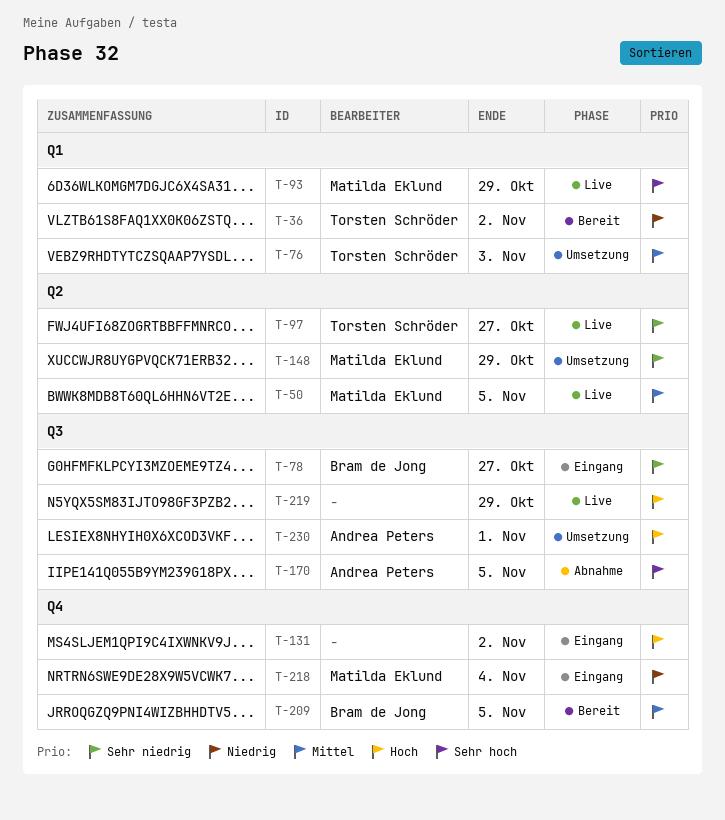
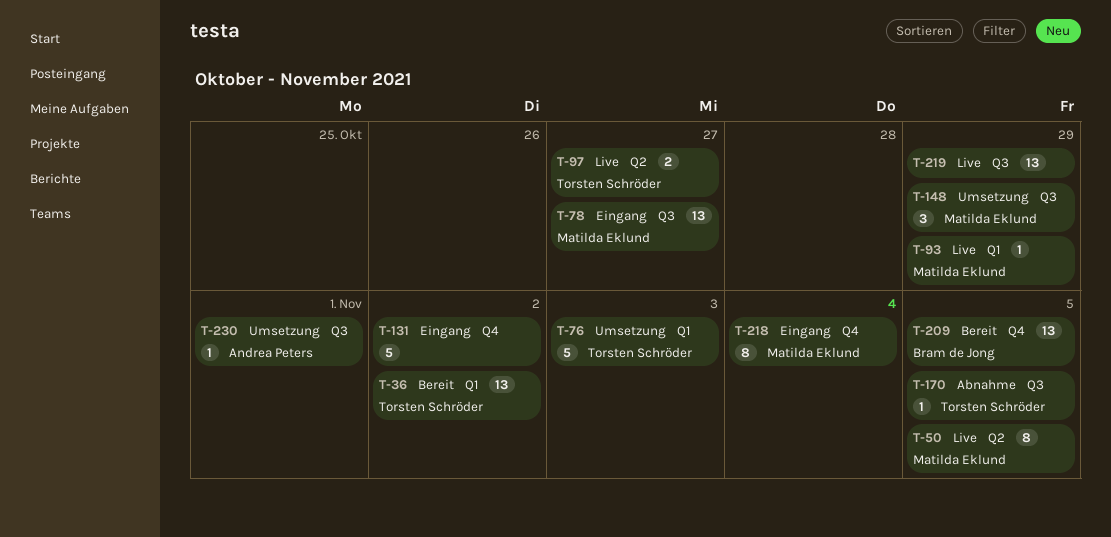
T-78, owner: Bram de Jong -> Matilda Eklund
T-148, label: Q2 -> Q3
T-170, owner: Andrea Peters -> Torsten Schröder

